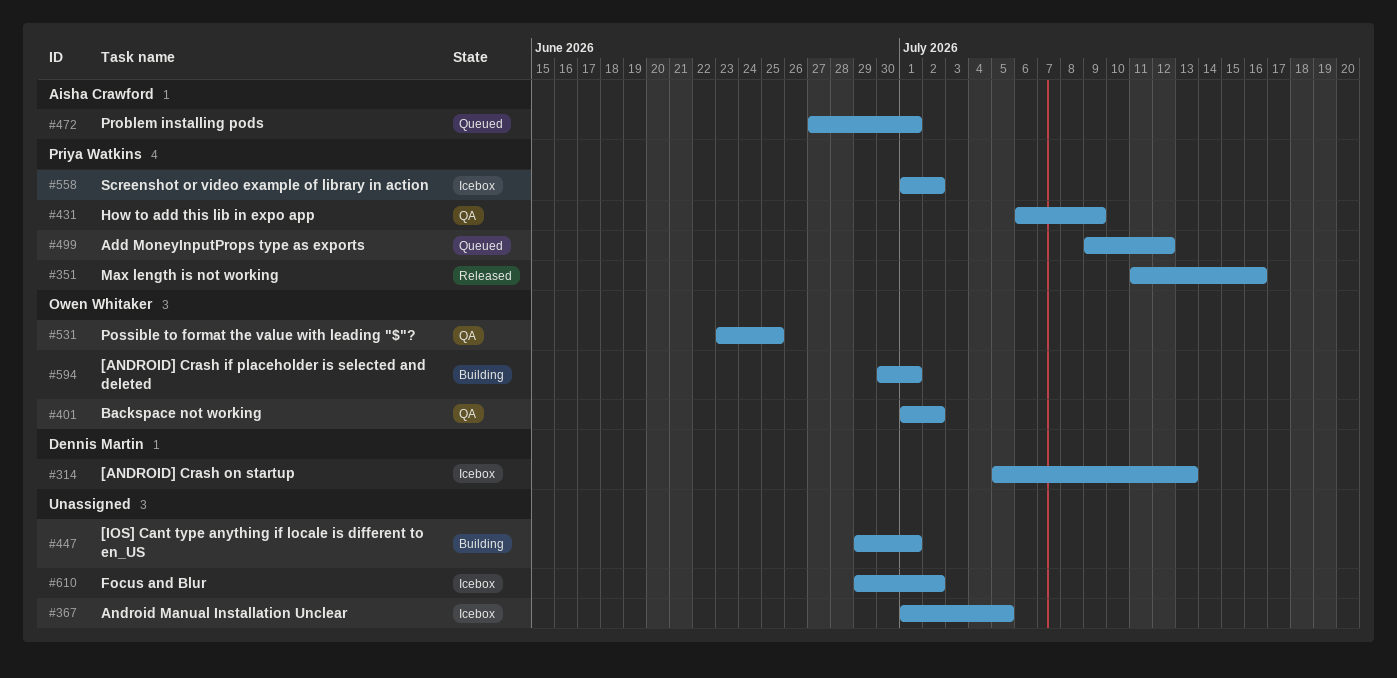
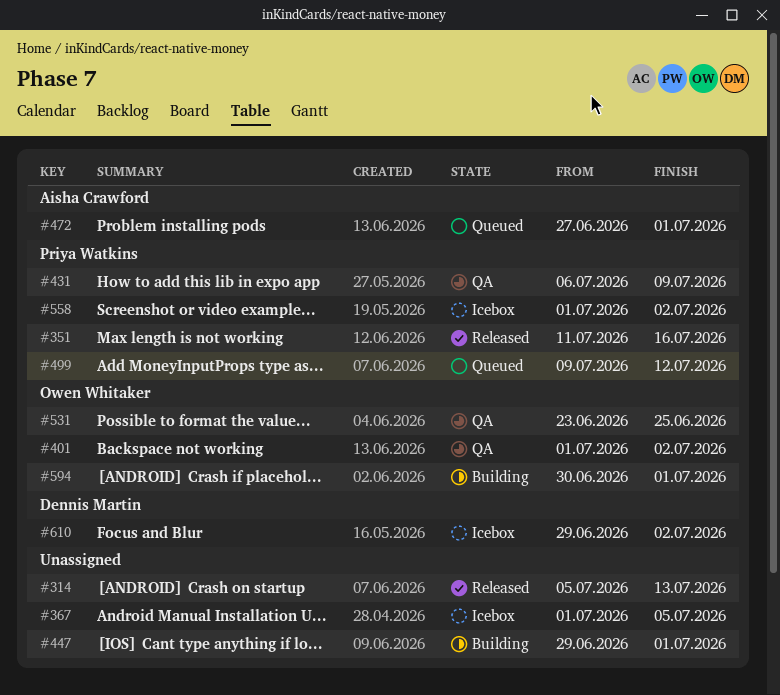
#314, status: Icebox -> Released
#314, owner: Dennis Martin -> none
#610, owner: none -> Dennis Martin

